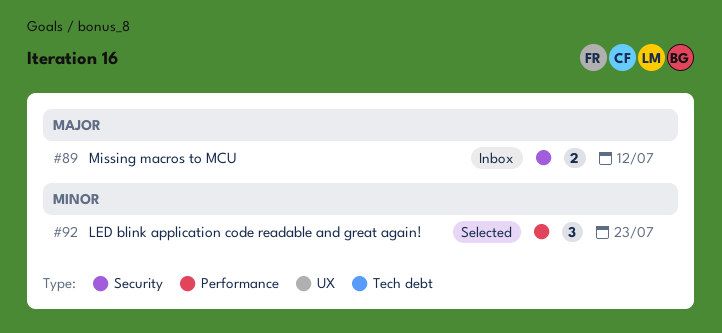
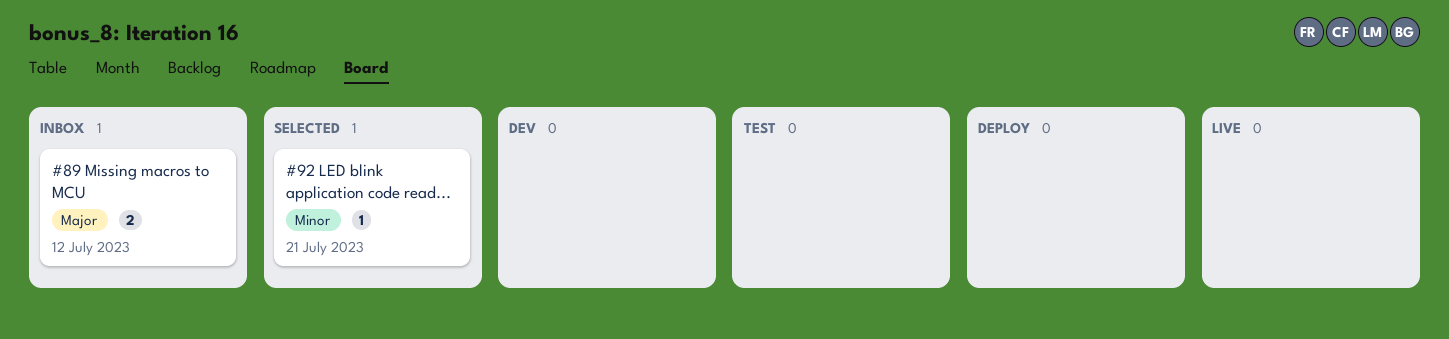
#92, estimate: 3 -> 1
#92, due: Jul 23 -> Jul 21

